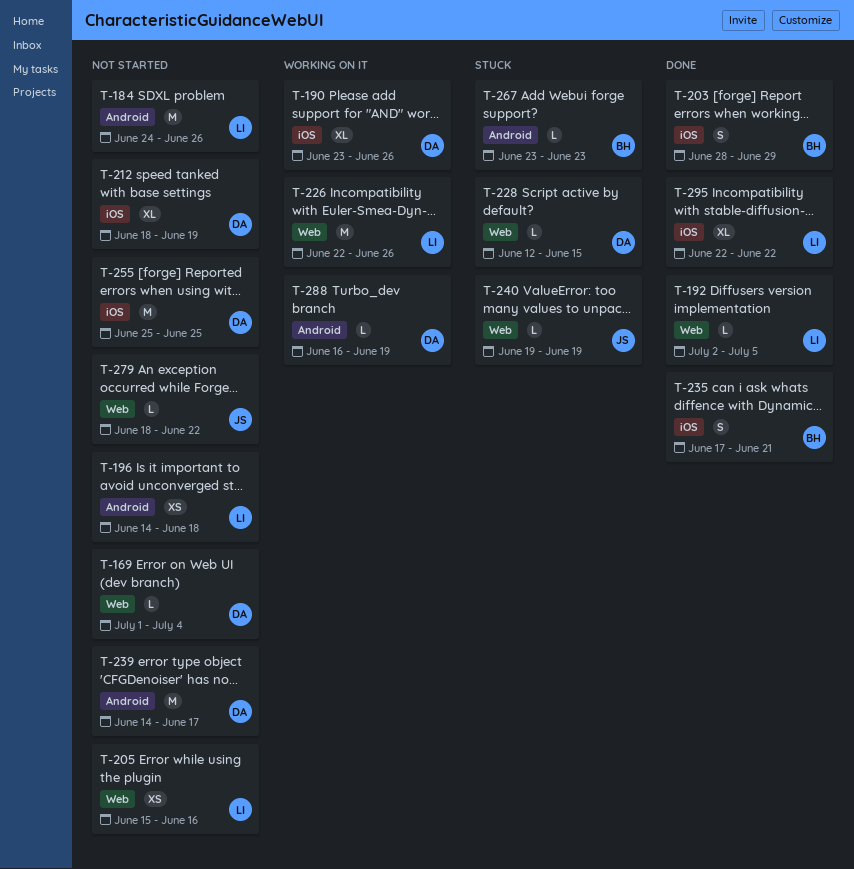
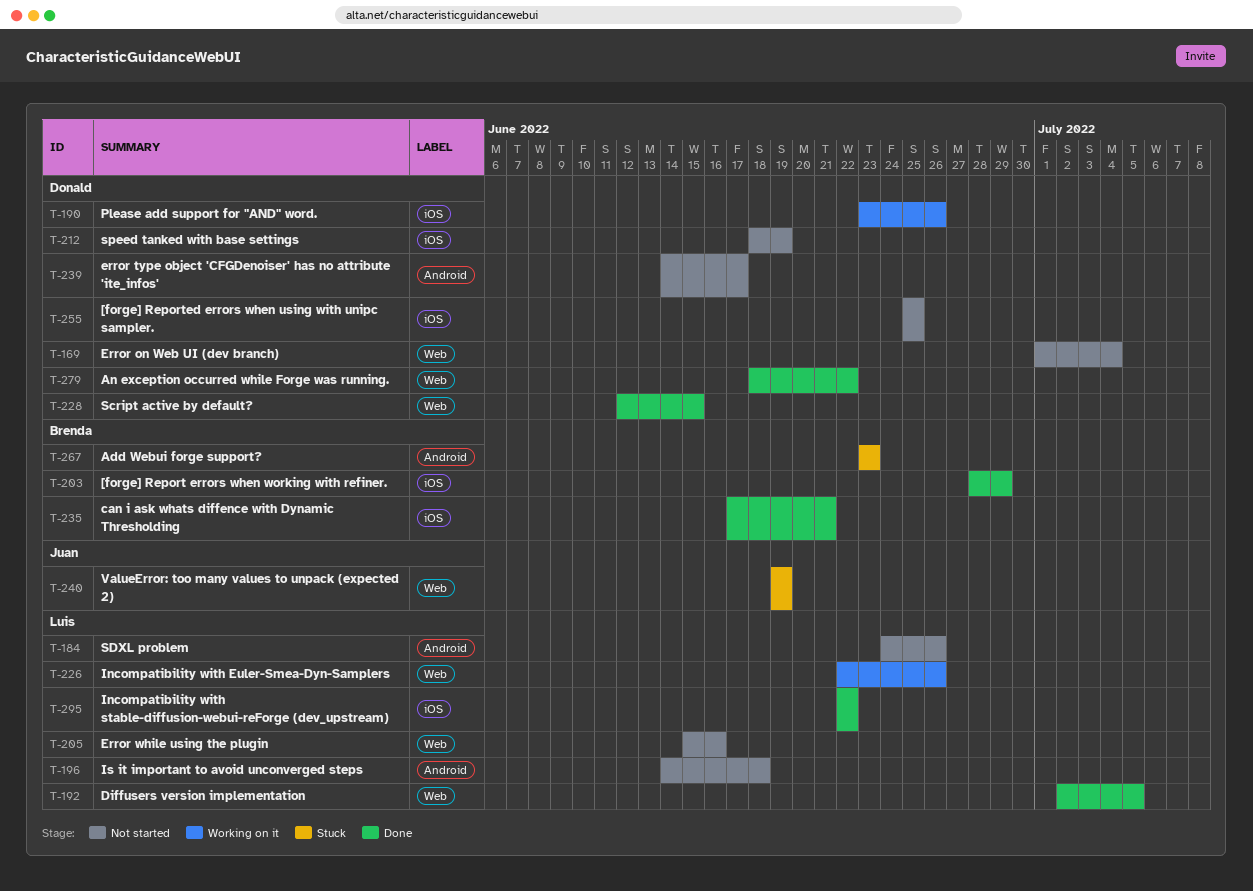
T-228, status: Stuck -> Done
T-279, status: Not started -> Done
T-279, owner: Juan -> Donald
T-288: present -> none

